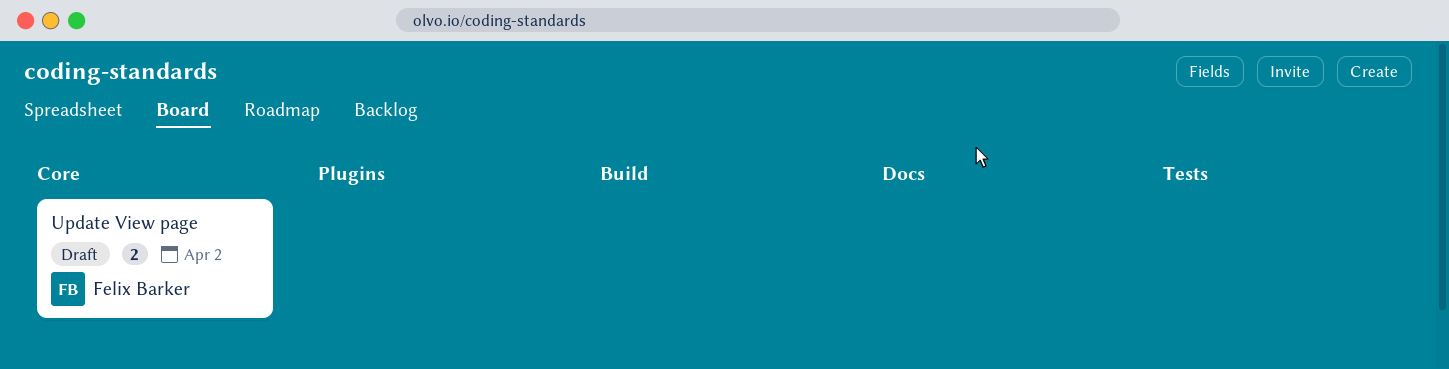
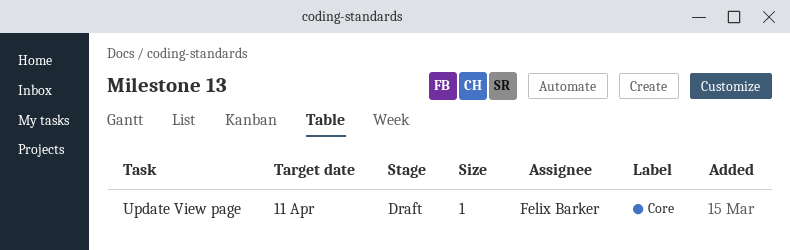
Update View page, estimate: 2 -> 1
Update View page, due: Apr 2 -> Apr 11

